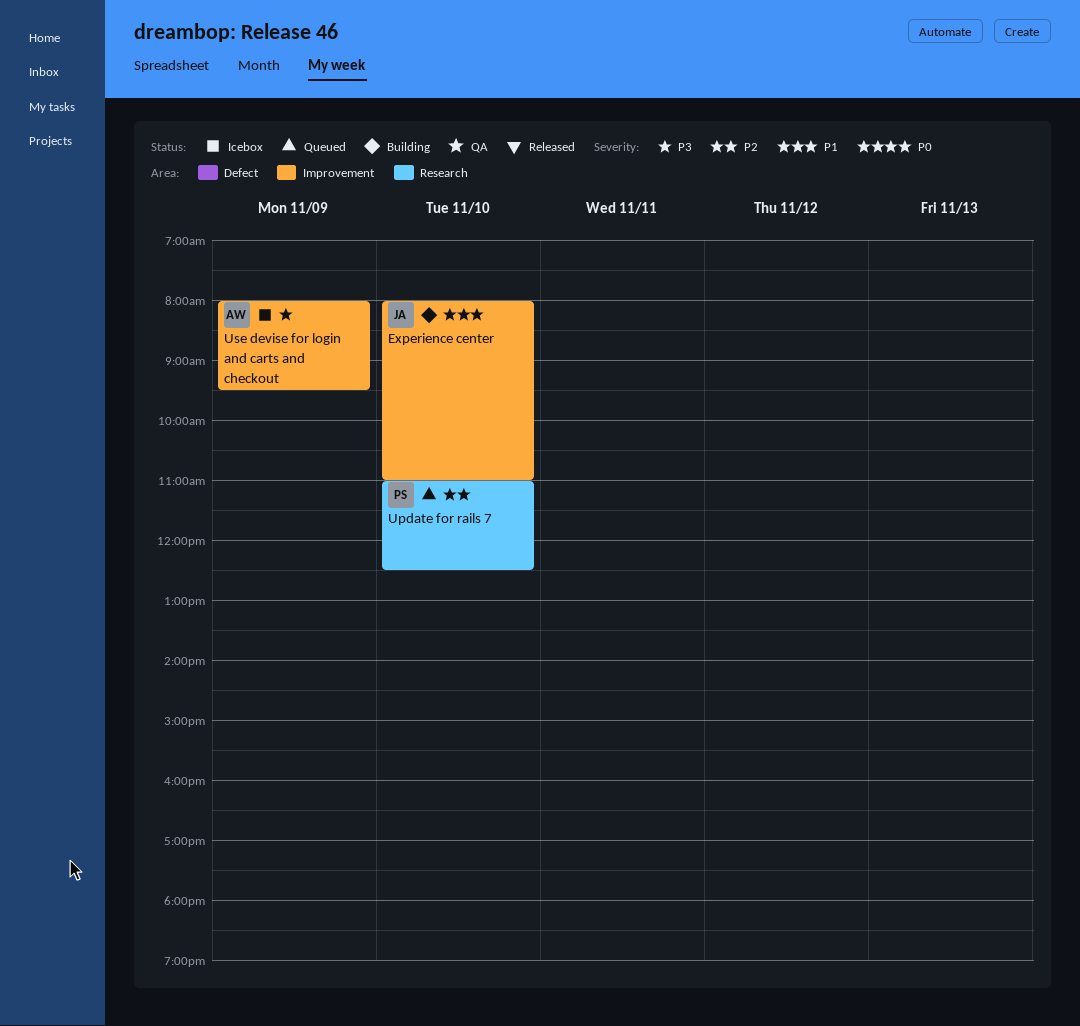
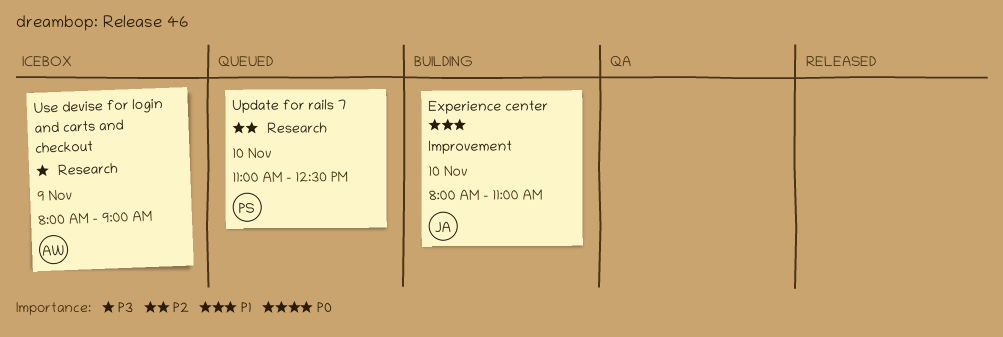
Use devise for login and carts and checkout, label: Improvement -> Research
Use devise for login and carts and checkout, ends: 09:30 -> 09:00

